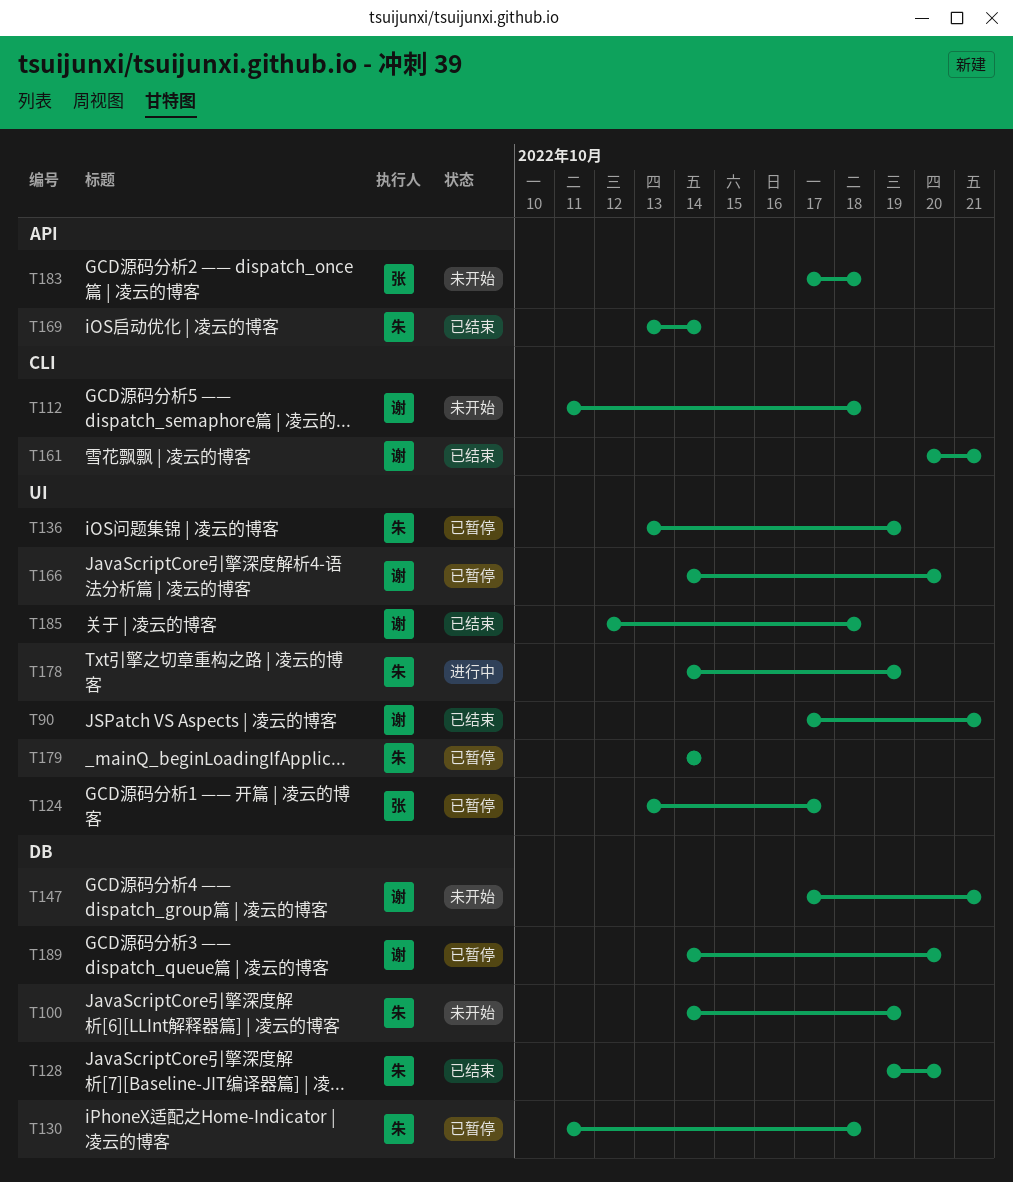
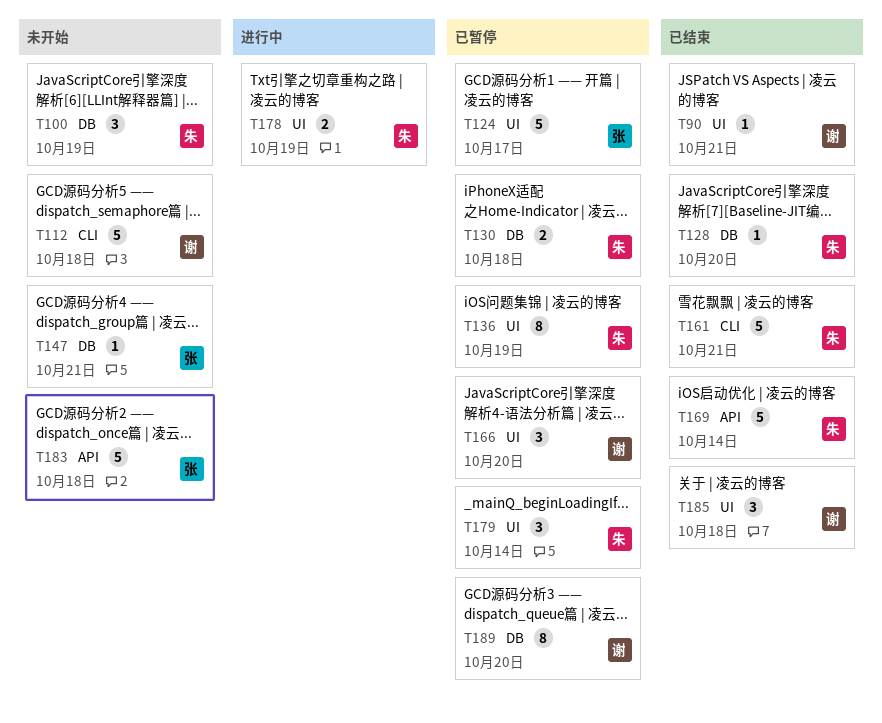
T147, owner: 谢 -> 张
T161, owner: 谢 -> 朱

